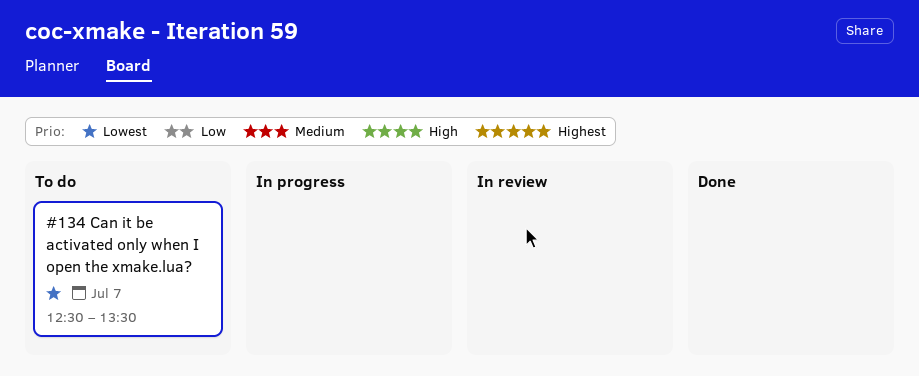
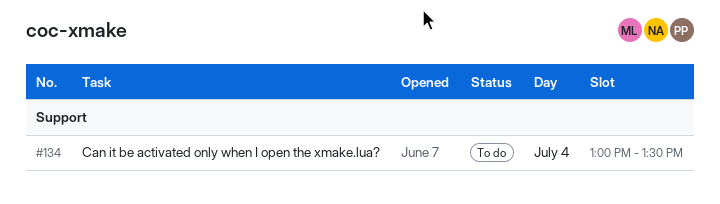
#134, day: Jul 7 -> Jul 4
#134, begins: 12:30 -> 13:00

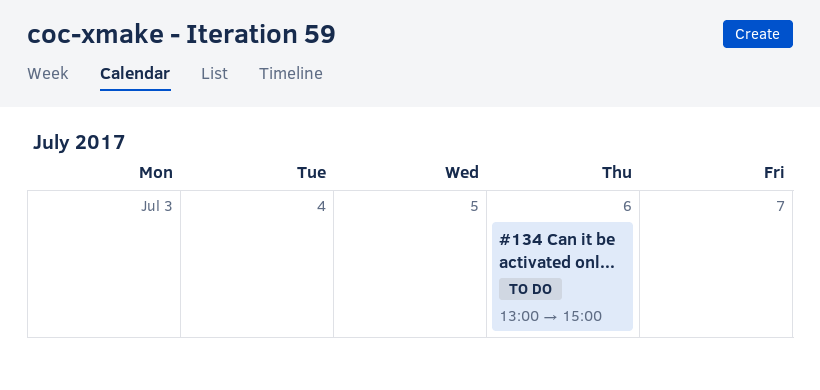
#134, day: Jul 4 -> Jul 6
#134, ends: 13:30 -> 15:00

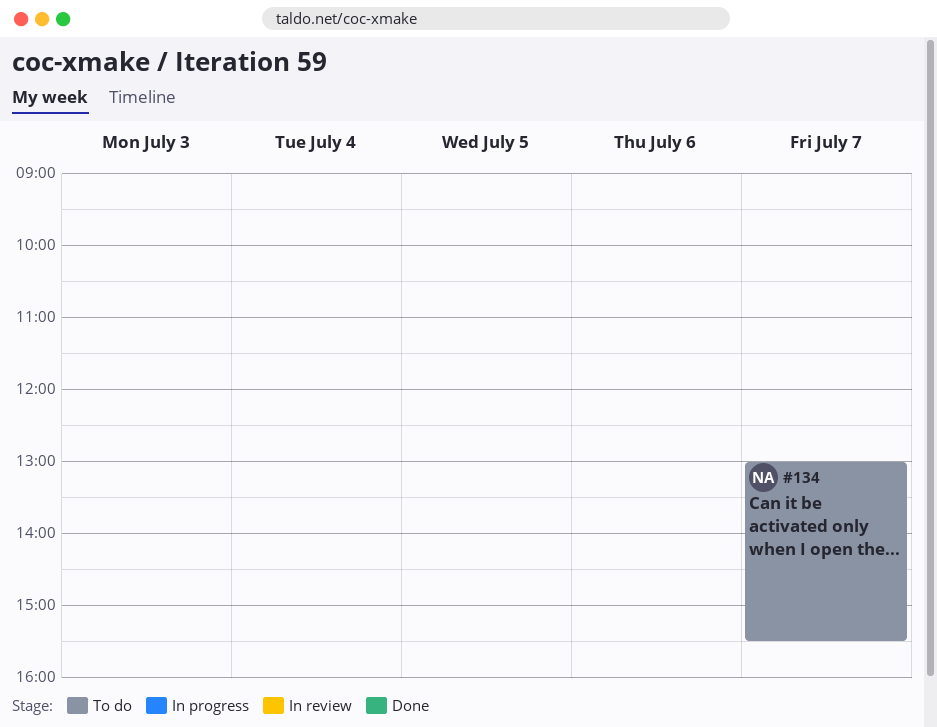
#134, day: Jul 6 -> Jul 7
#134, ends: 15:00 -> 15:30

